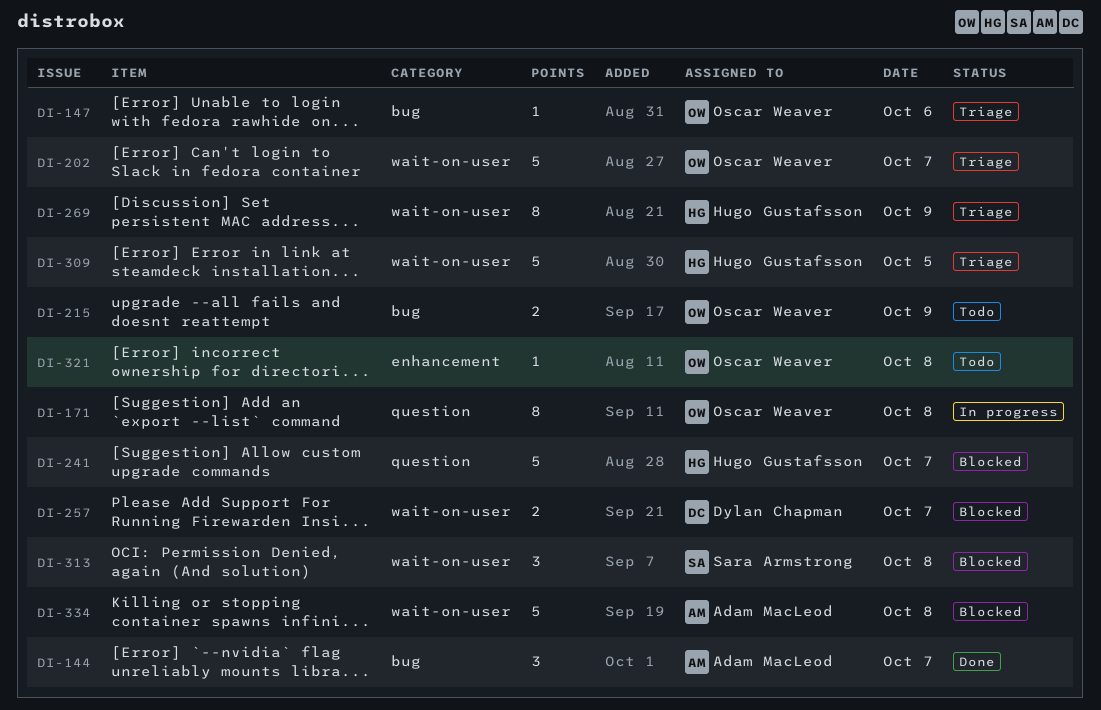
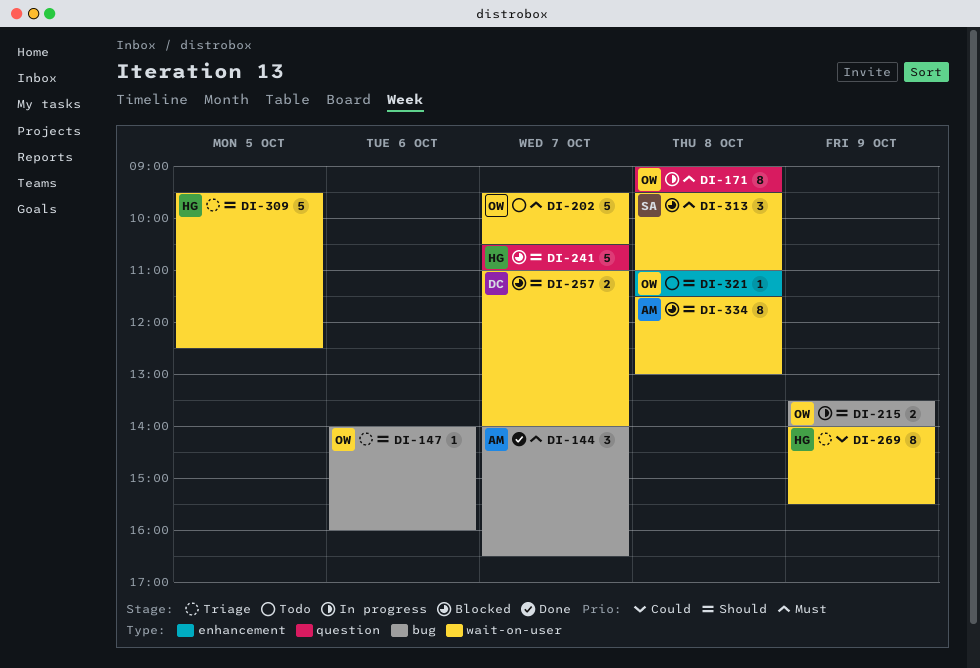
DI-202, status: Triage -> Todo
DI-215, status: Todo -> In progress
DI-334, estimate: 5 -> 8

